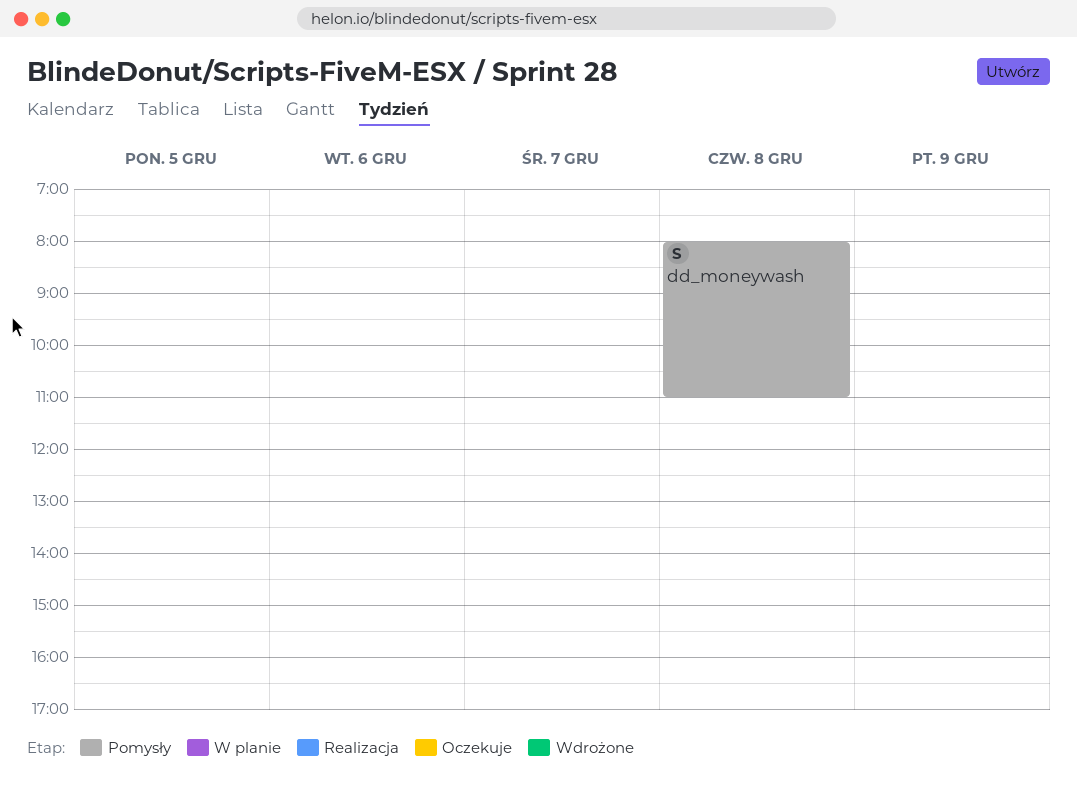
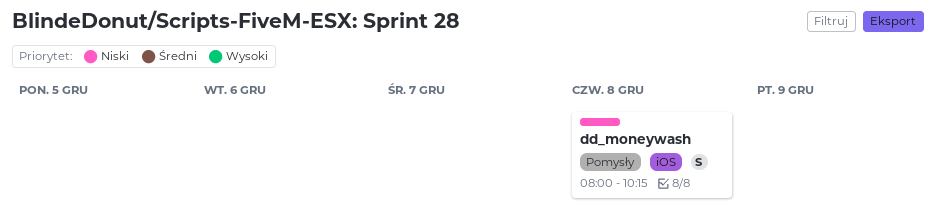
dd_moneywash, ends: 11:00 -> 10:15

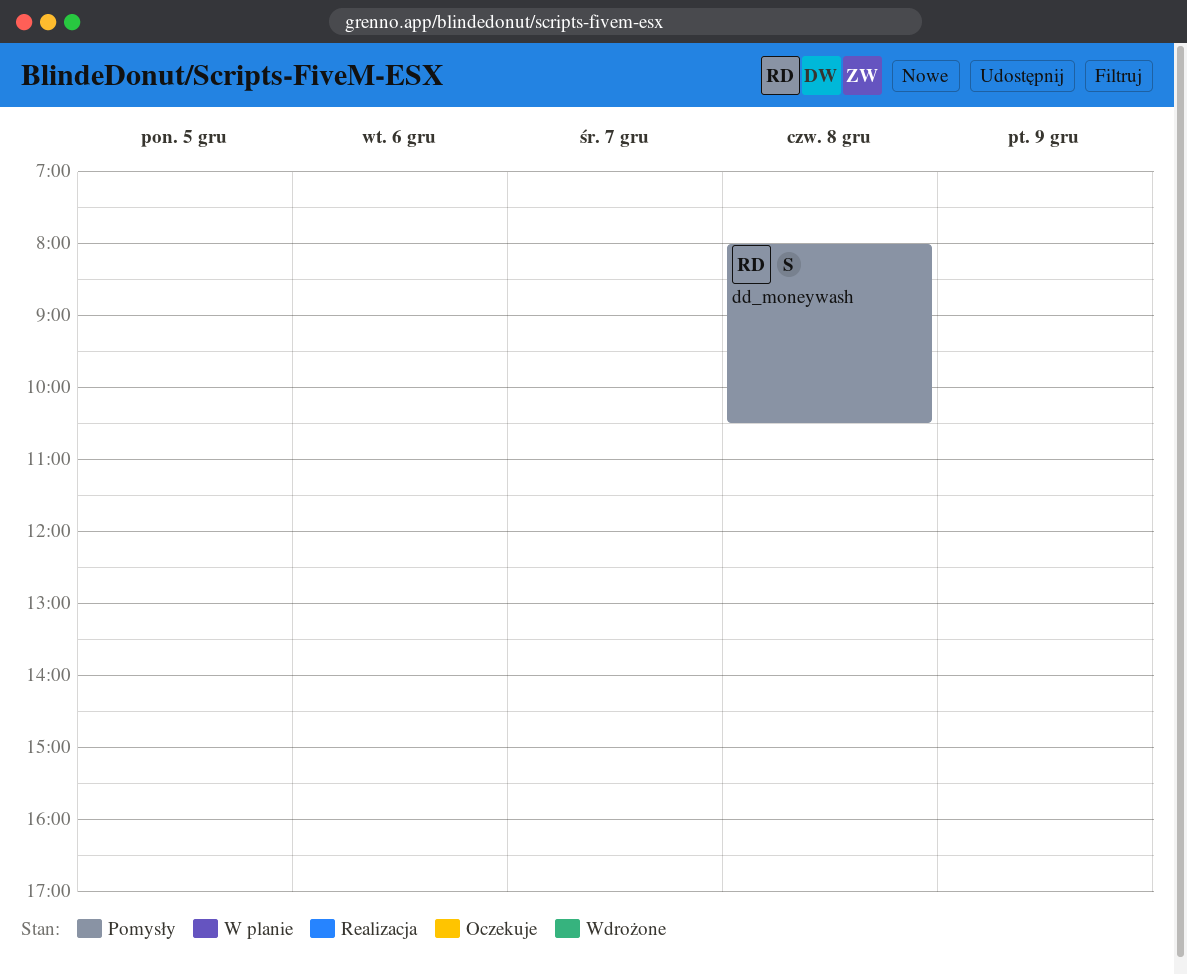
dd_moneywash, ends: 10:15 -> 10:30

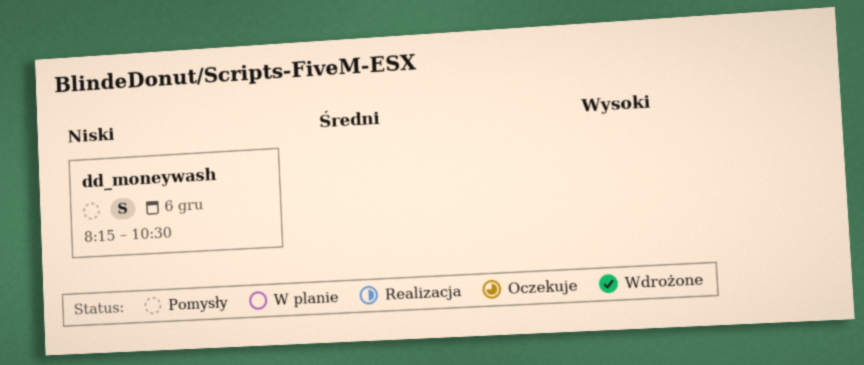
dd_moneywash, day: Dec 8 -> Dec 6
dd_moneywash, begins: 08:00 -> 08:15

